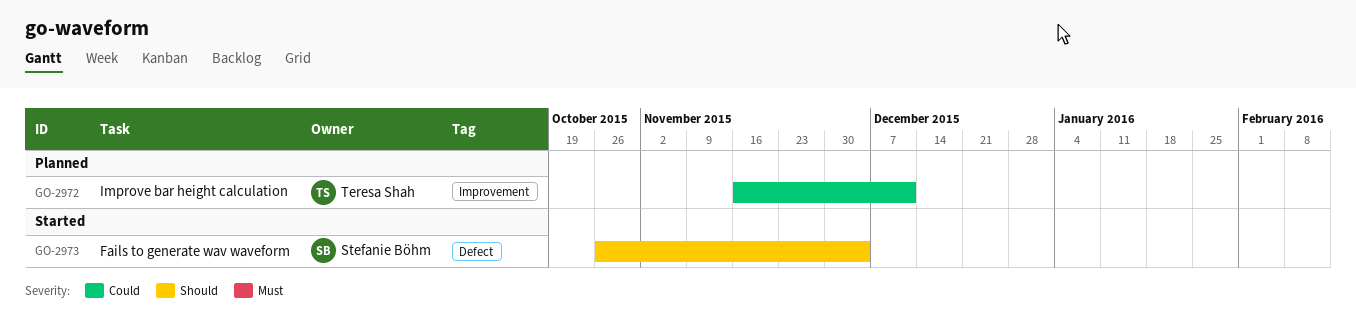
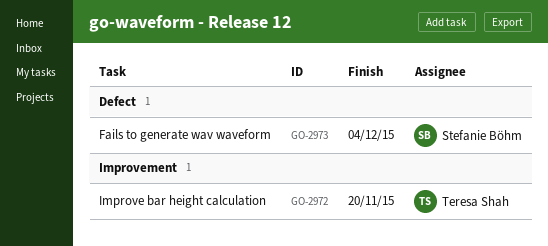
GO-2972, due: Dec 11 -> Nov 20

